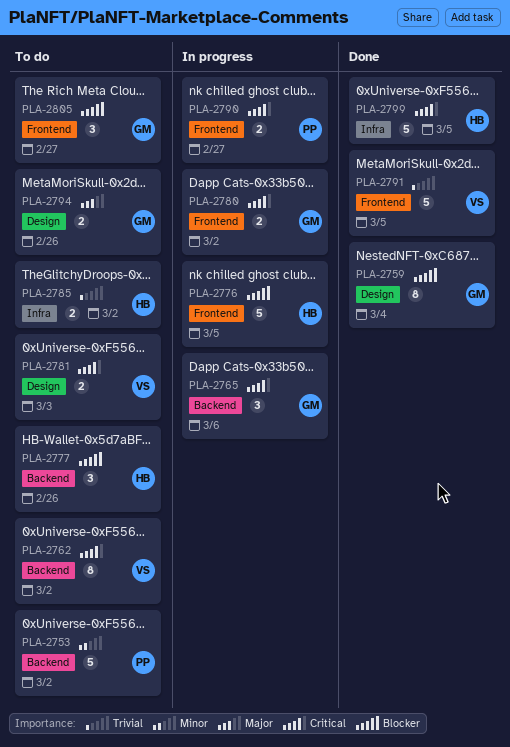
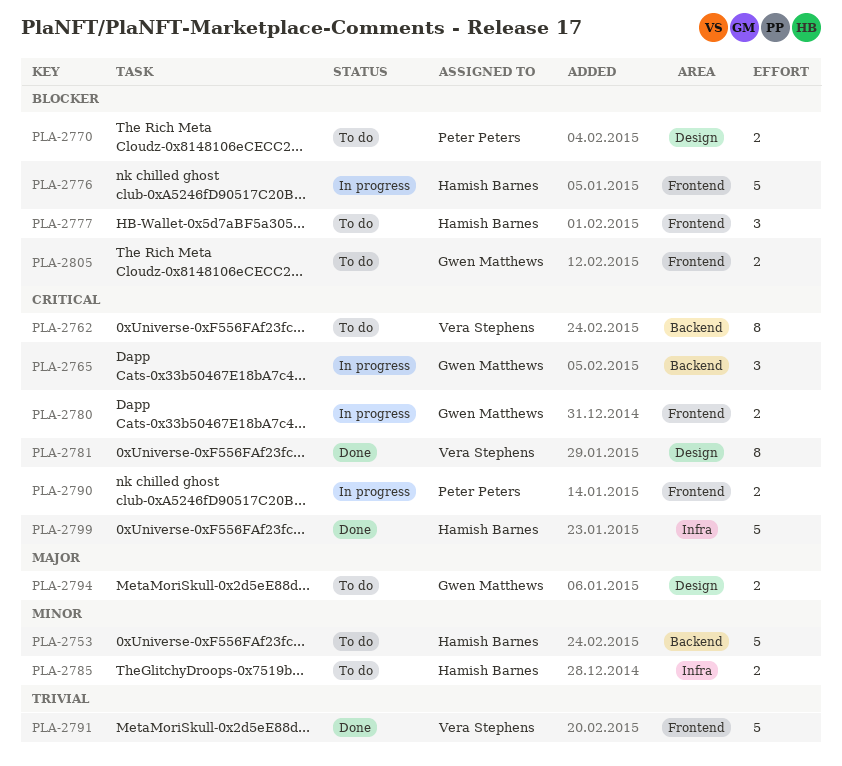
PLA-2753, owner: Peter Peters -> Hamish Barnes
PLA-2759: present -> none
PLA-2770: none -> present
PLA-2777, label: Backend -> Frontend
PLA-2781, status: To do -> Done
PLA-2781, estimate: 2 -> 8
PLA-2785, priority: Trivial -> Minor
PLA-2805, estimate: 3 -> 2

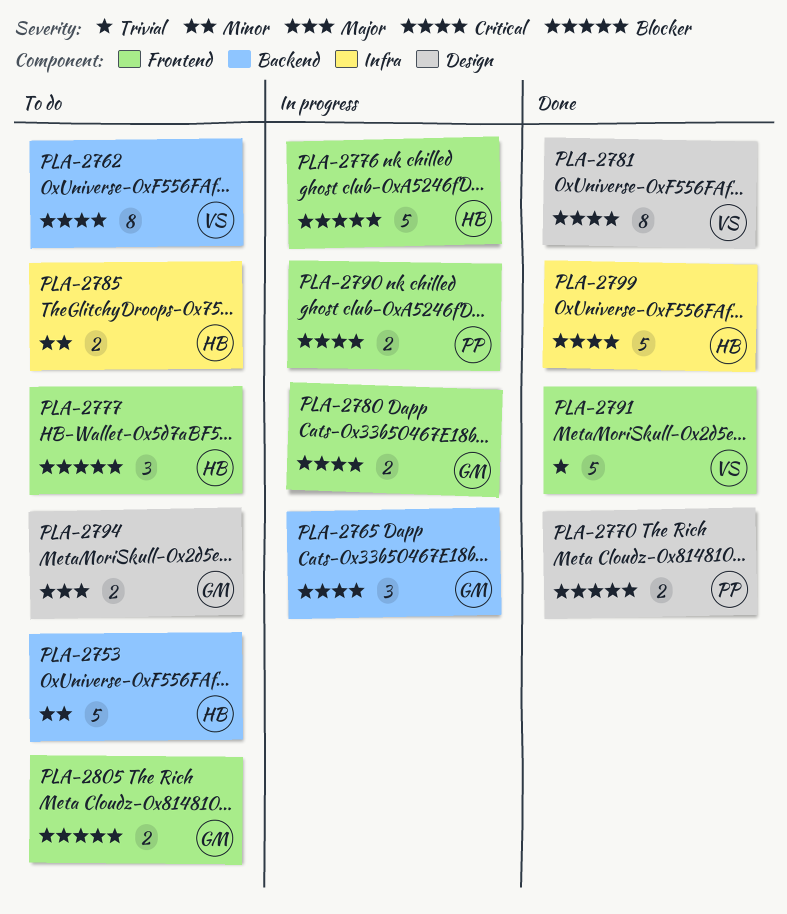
PLA-2770, status: To do -> Done

